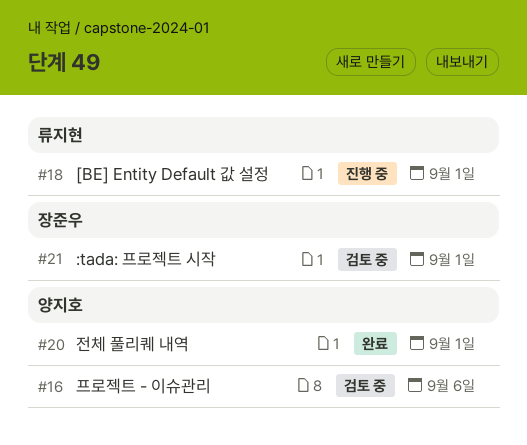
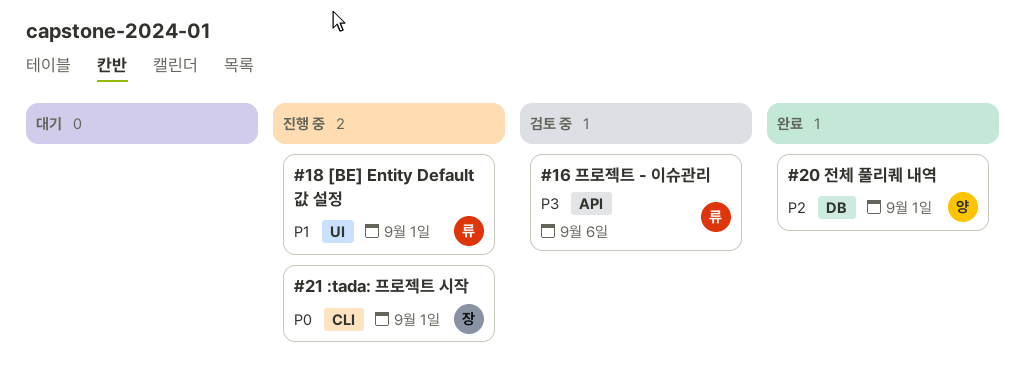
#16, owner: 양지호 -> 류지현
#21, status: 검토 중 -> 진행 중

